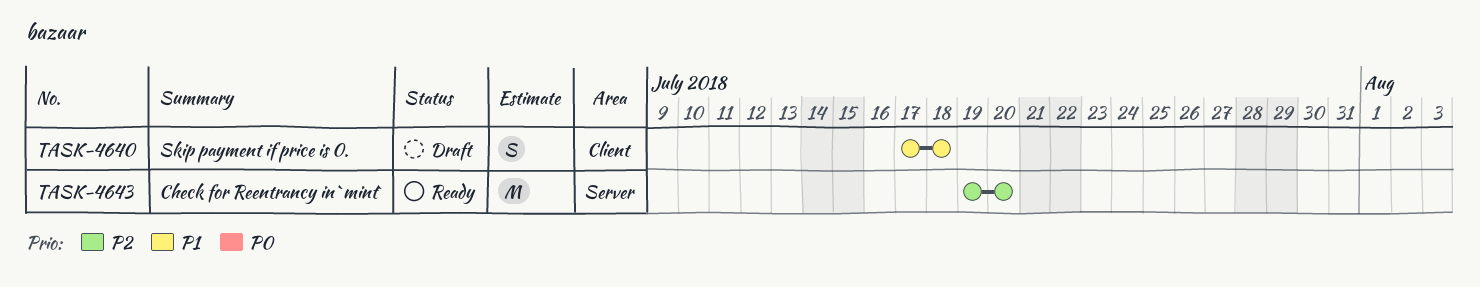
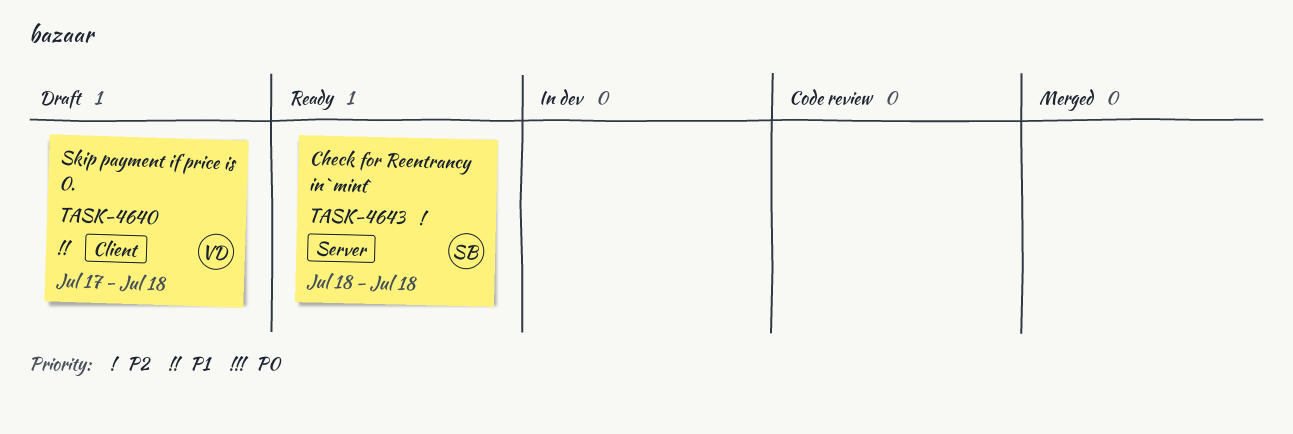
TASK-4643, start: Jul 19 -> Jul 18
TASK-4643, due: Jul 20 -> Jul 18

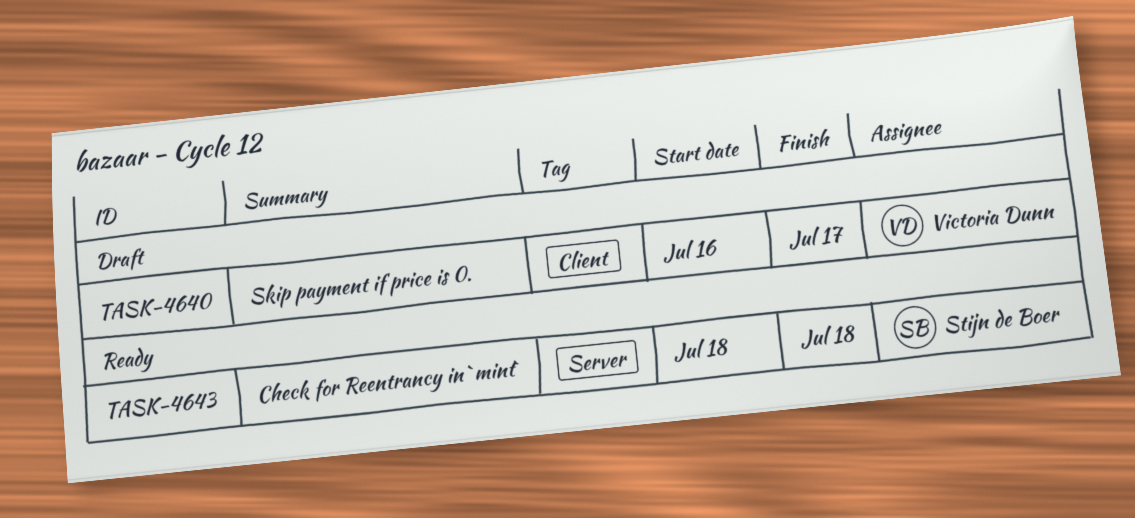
TASK-4640, start: Jul 17 -> Jul 16
TASK-4640, due: Jul 18 -> Jul 17

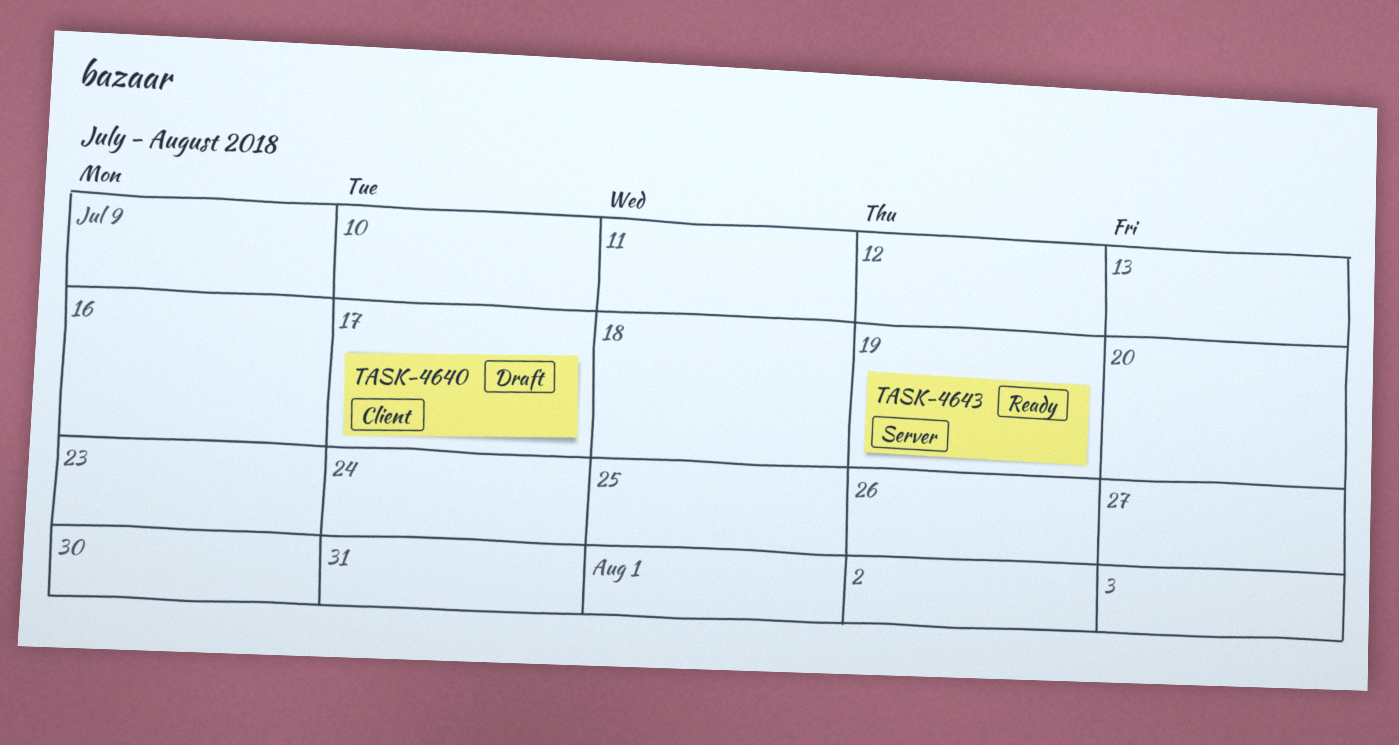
TASK-4643, due: Jul 18 -> Jul 19

